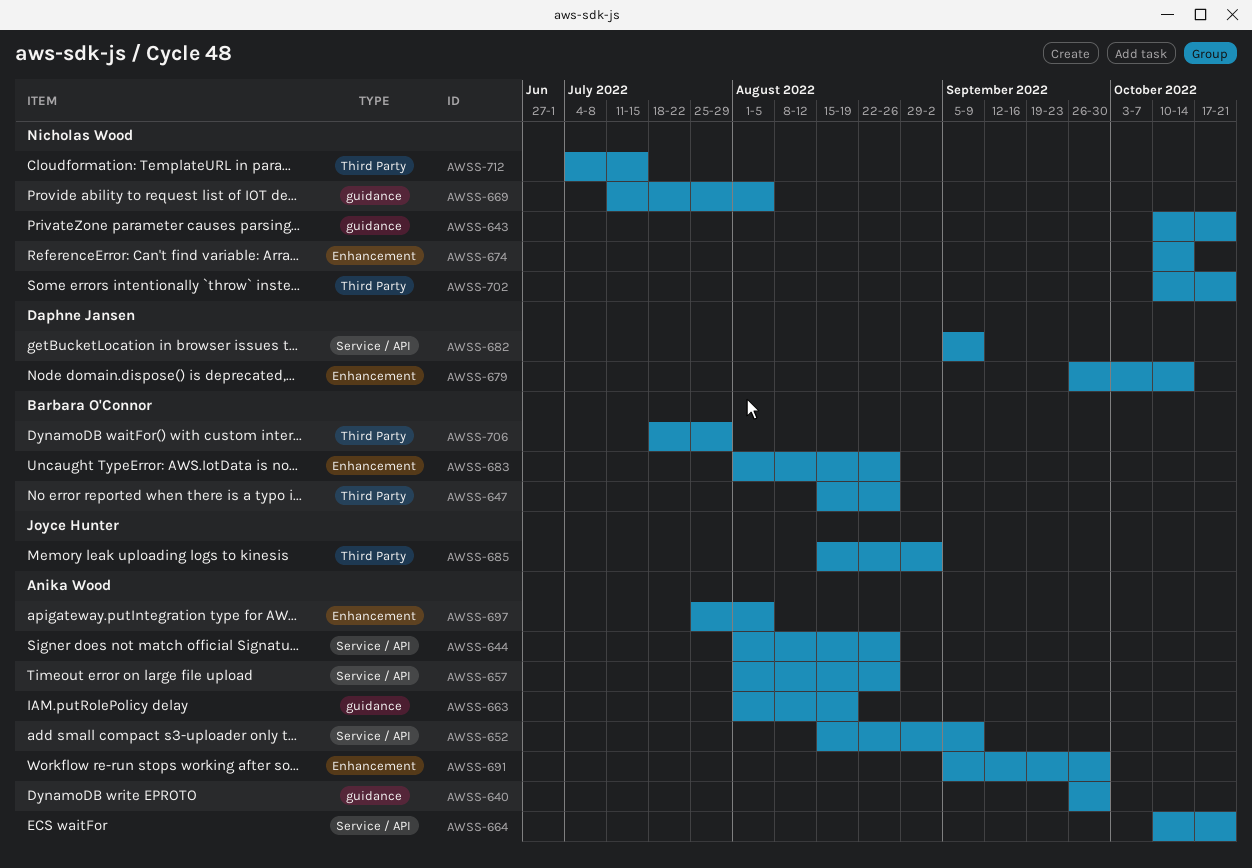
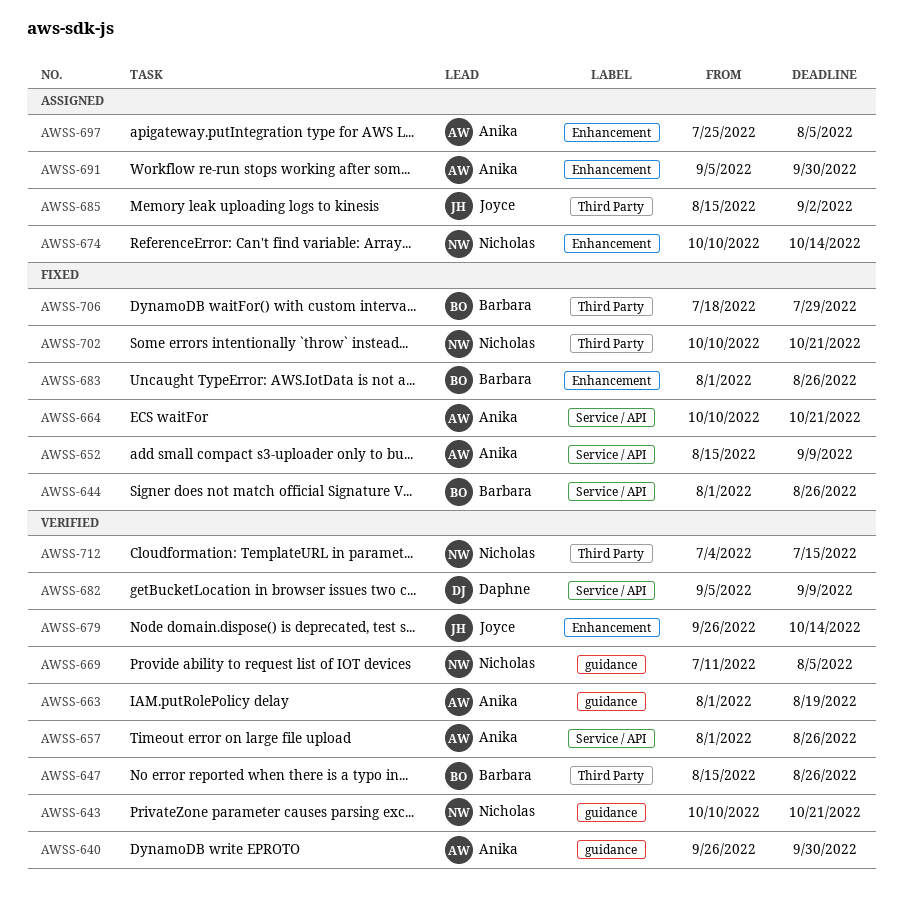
AWSS-644, owner: Anika Wood -> Barbara O'Connor
AWSS-679, owner: Daphne Jansen -> Joyce Hunter

